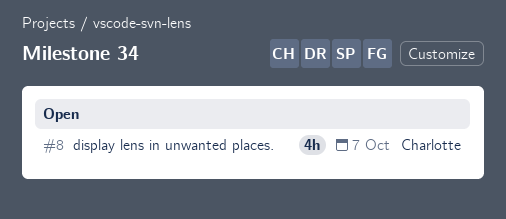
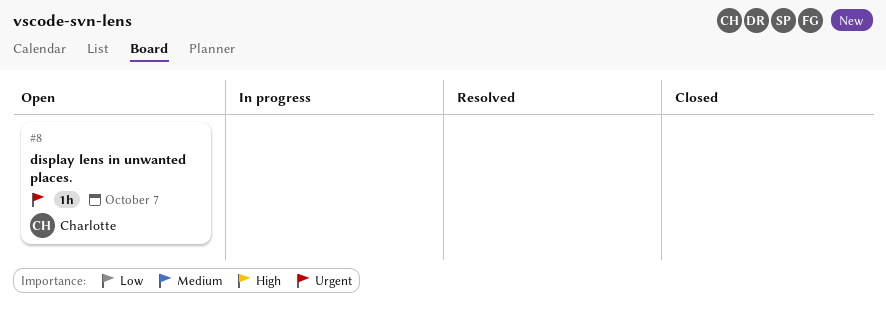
#8, estimate: 4h -> 1h

